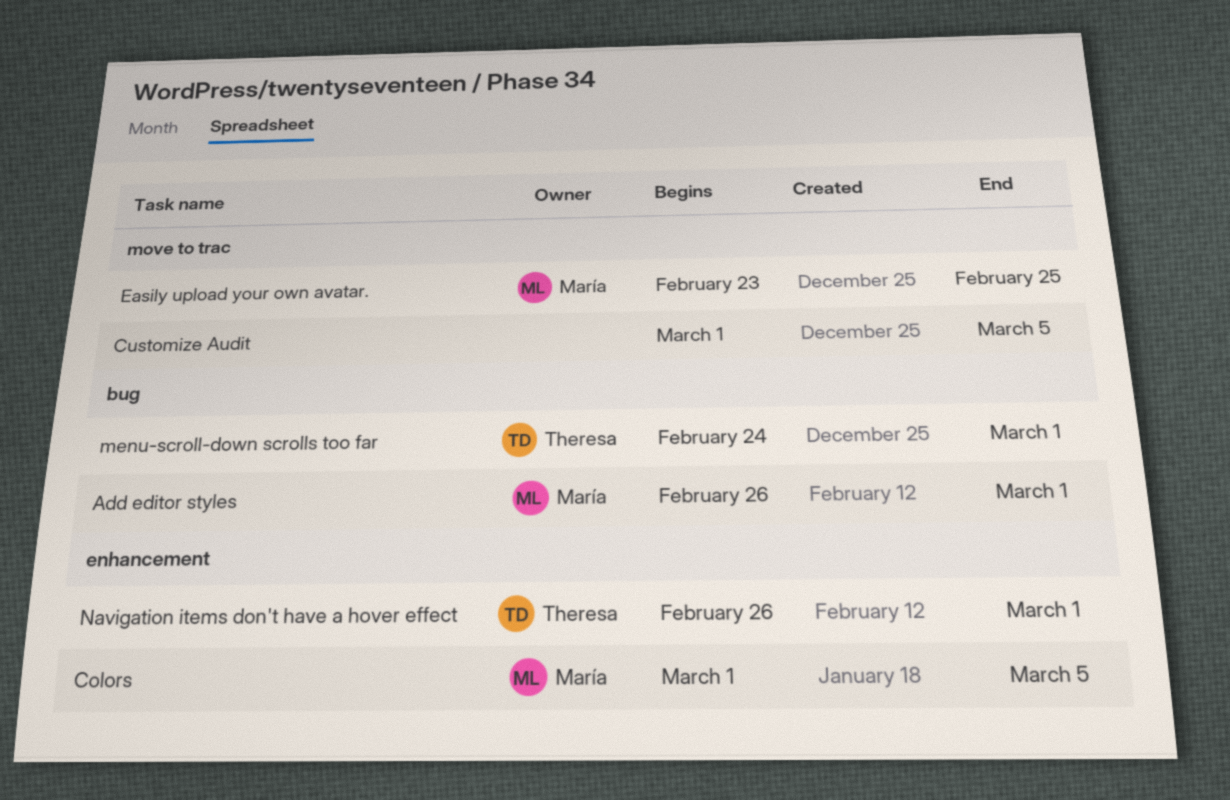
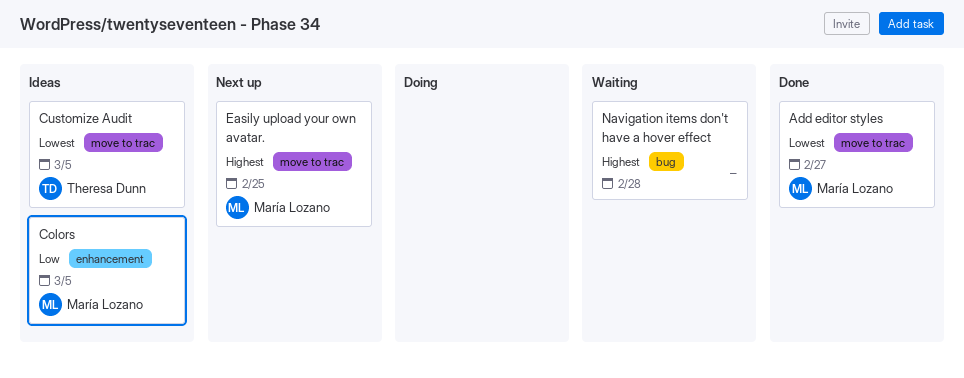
Add editor styles, label: bug -> move to trac
Add editor styles, due: Mar 1 -> Feb 27
Customize Audit, owner: none -> Theresa Dunn
menu-scroll-down scrolls too far: present -> none
Navigation items don't have a hover effect, owner: Theresa Dunn -> none
Navigation items don't have a hover effect, label: enhancement -> bug
Navigation items don't have a hover effect, due: Mar 1 -> Feb 28

